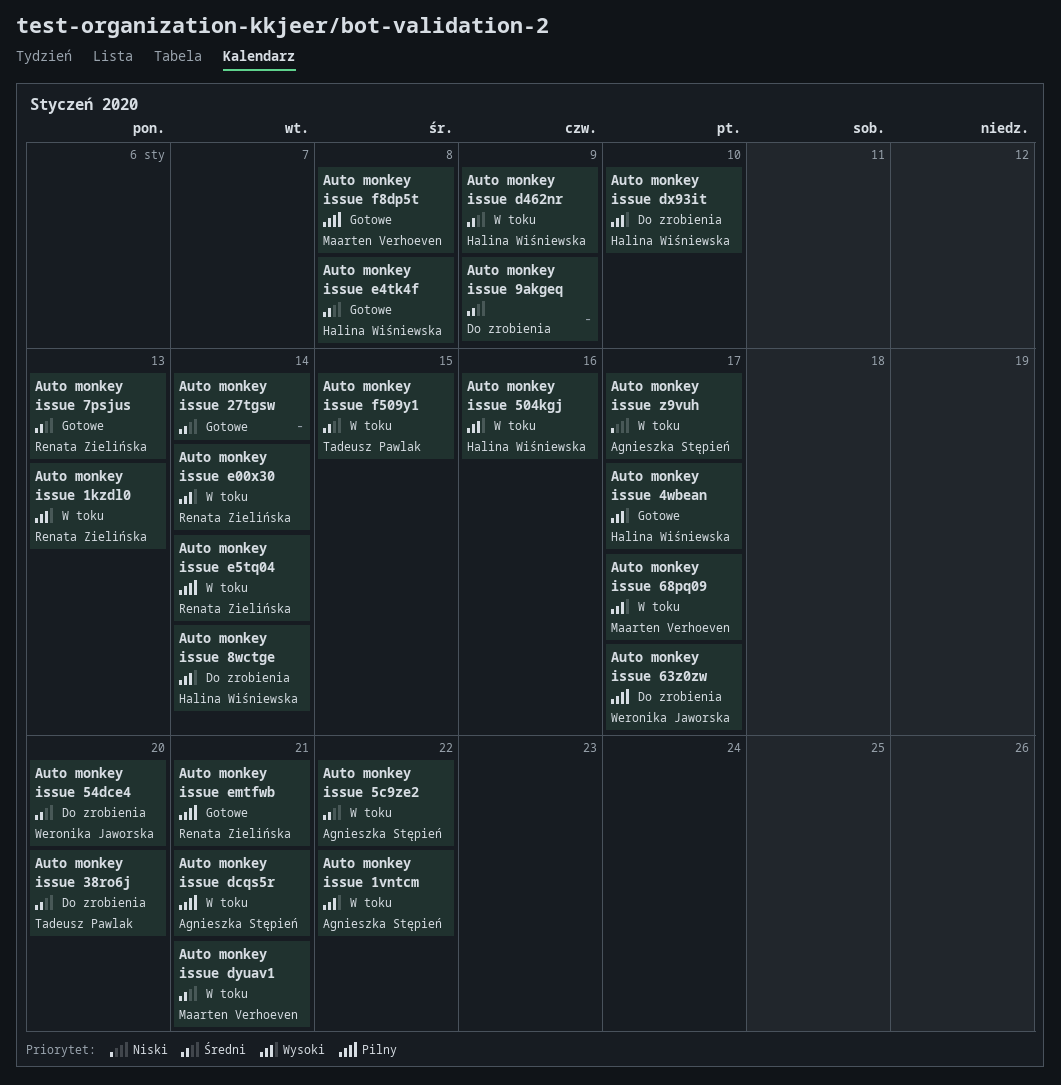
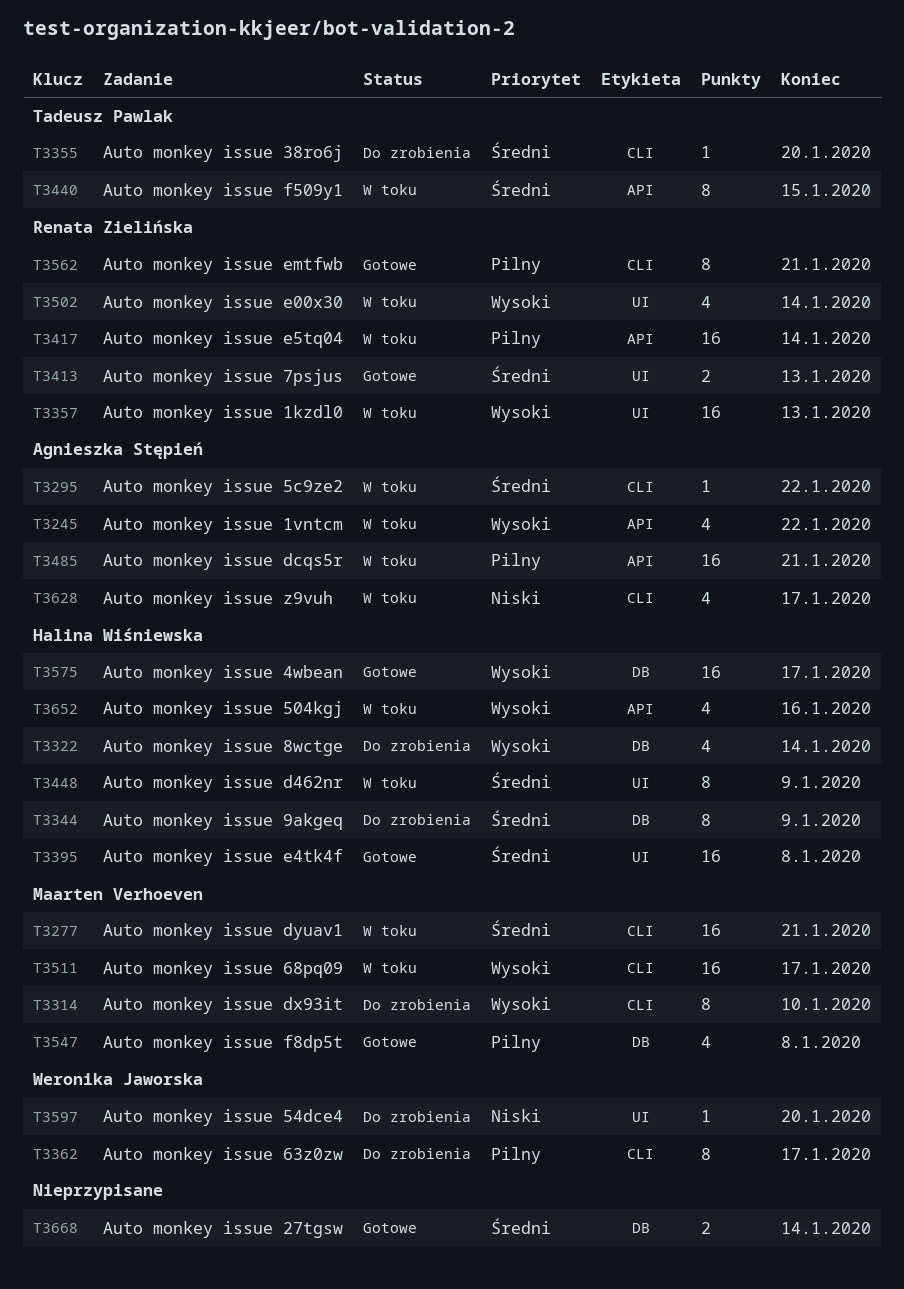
Auto monkey issue 54dce4, priority: Średni -> Niski
Auto monkey issue 9akgeq, owner: none -> Halina Wiśniewska
Auto monkey issue dx93it, owner: Halina Wiśniewska -> Maarten Verhoeven

